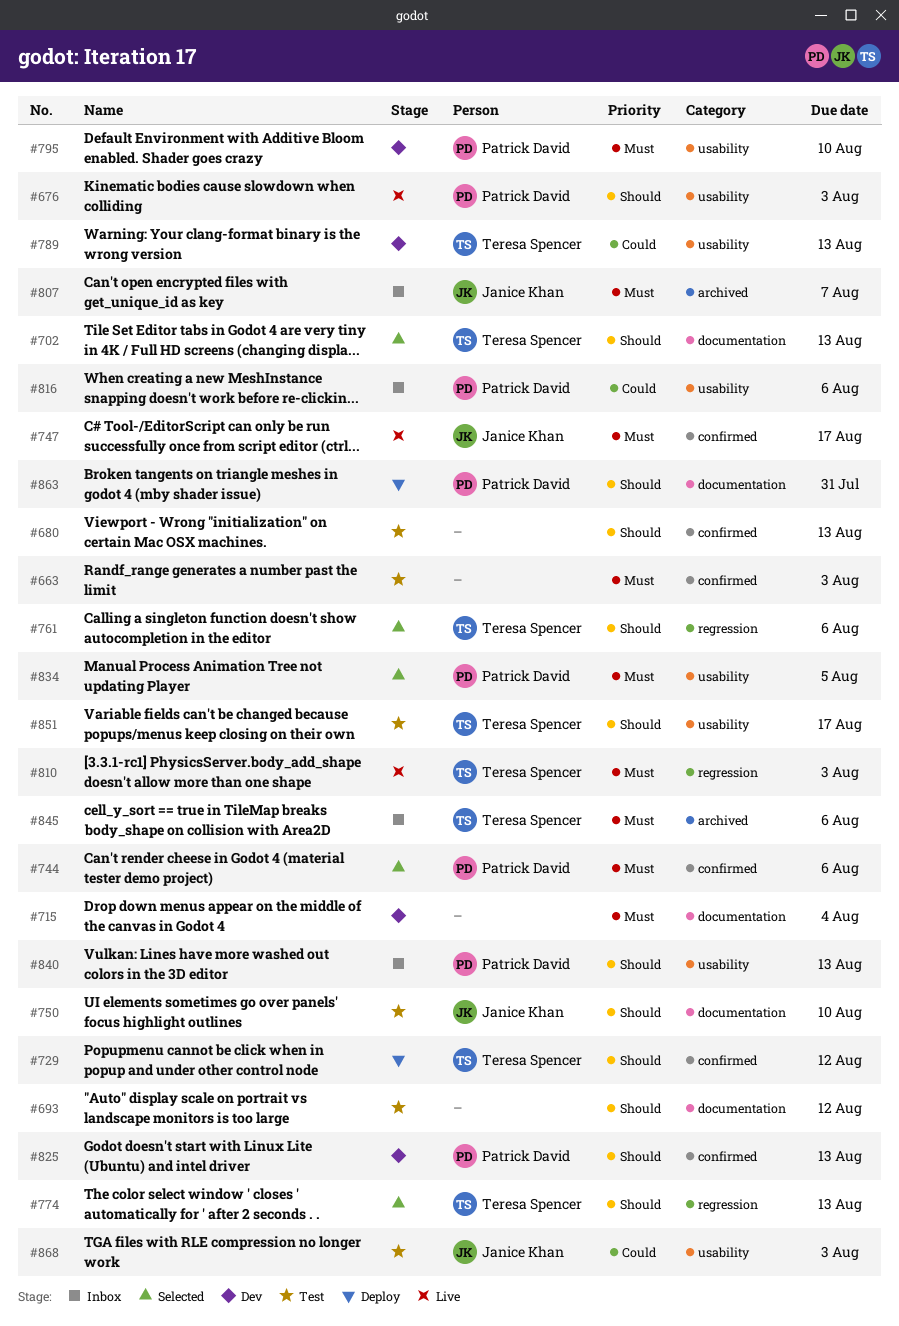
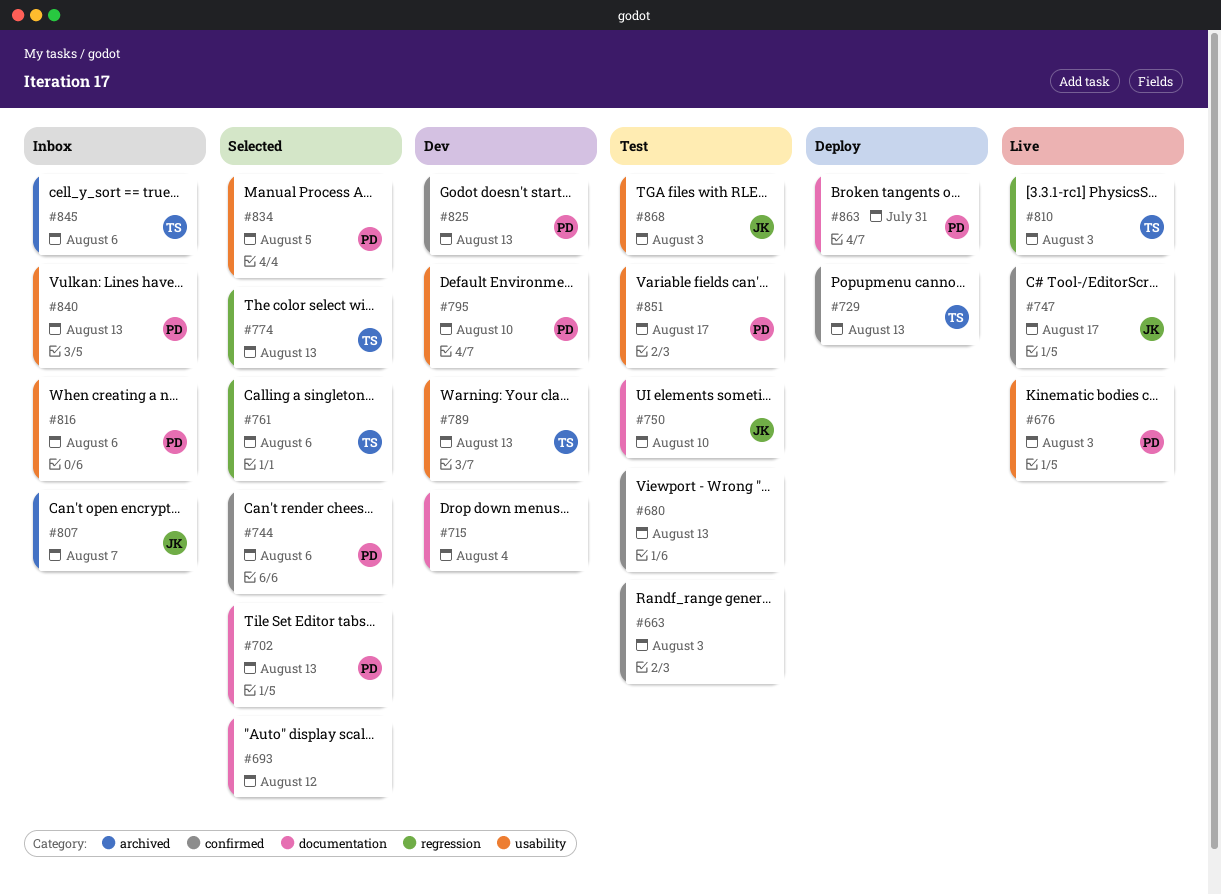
#693, status: Test -> Selected
#702, owner: Teresa Spencer -> Patrick David
#729, due: Aug 12 -> Aug 13
#851, owner: Teresa Spencer -> Patrick David

